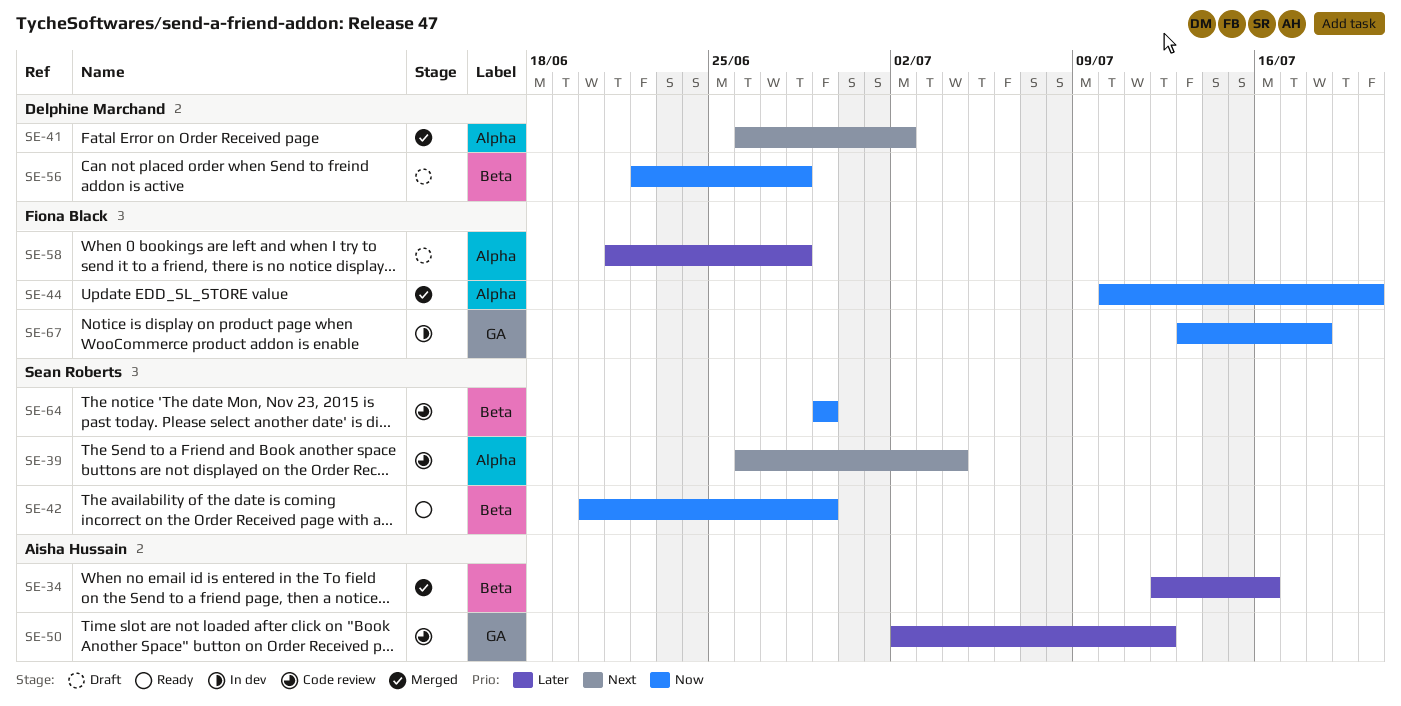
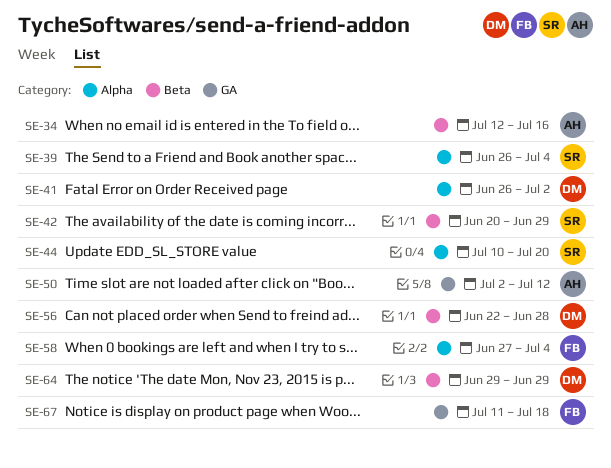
SE-44, owner: Fiona Black -> Sean Roberts
SE-58, start: Jun 21 -> Jun 27
SE-58, due: Jun 28 -> Jul 4
SE-64, owner: Sean Roberts -> Delphine Marchand
SE-67, start: Jul 13 -> Jul 11

